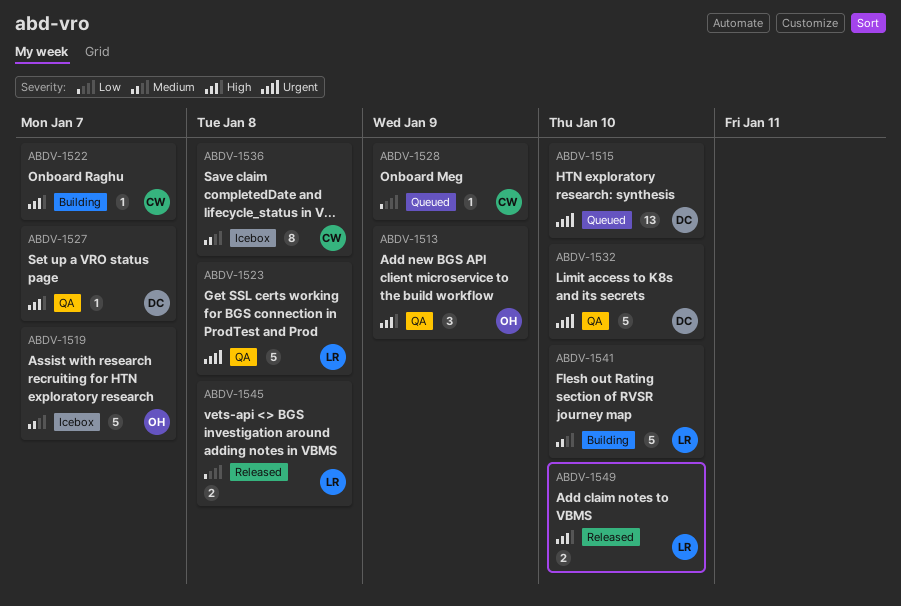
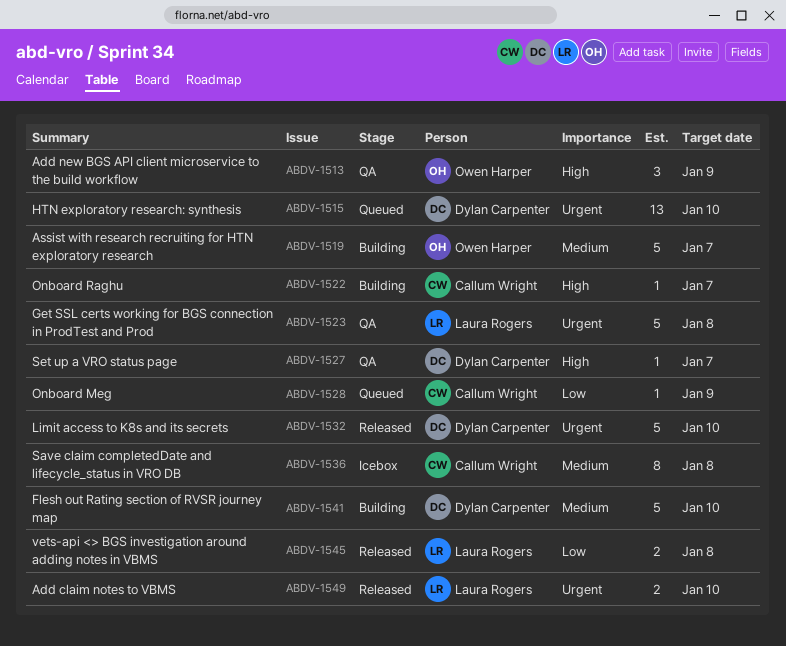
ABDV-1519, status: Icebox -> Building
ABDV-1532, status: QA -> Released
ABDV-1541, owner: Laura Rogers -> Dylan Carpenter
ABDV-1549, priority: High -> Urgent

